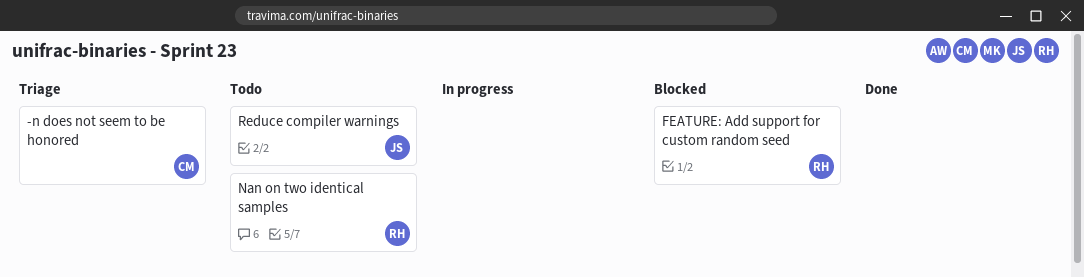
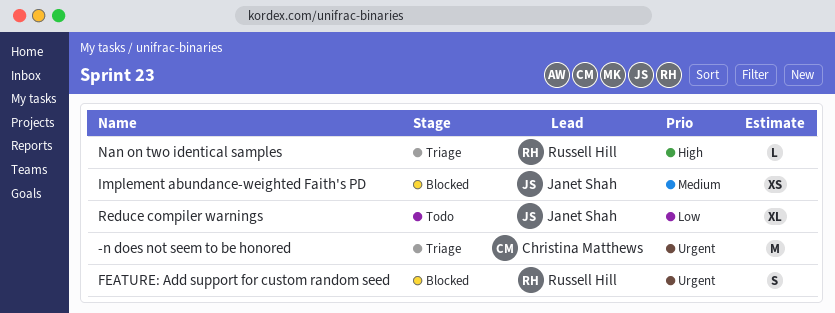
Implement abundance-weighted Faith's PD: none -> present
Nan on two identical samples, status: Todo -> Triage

